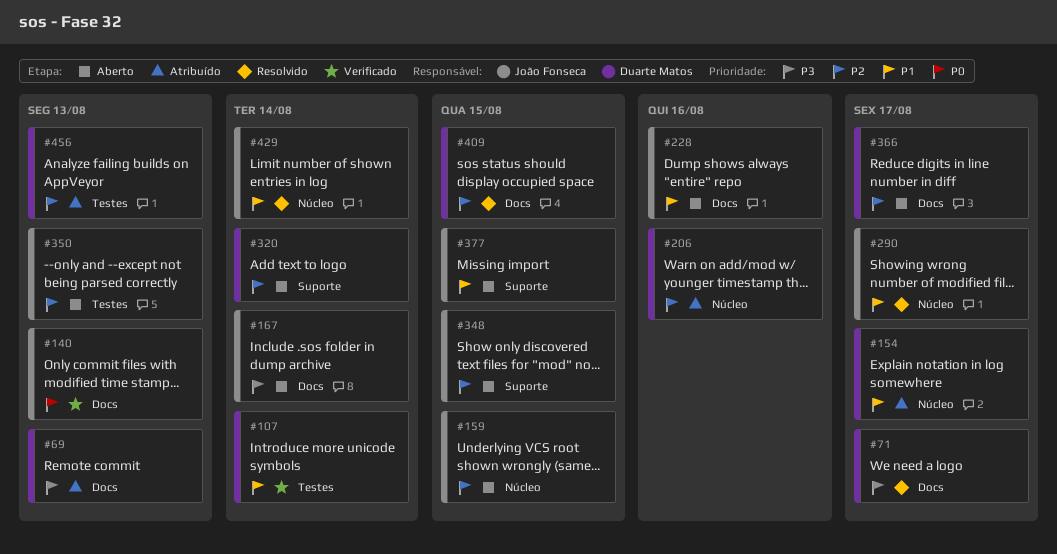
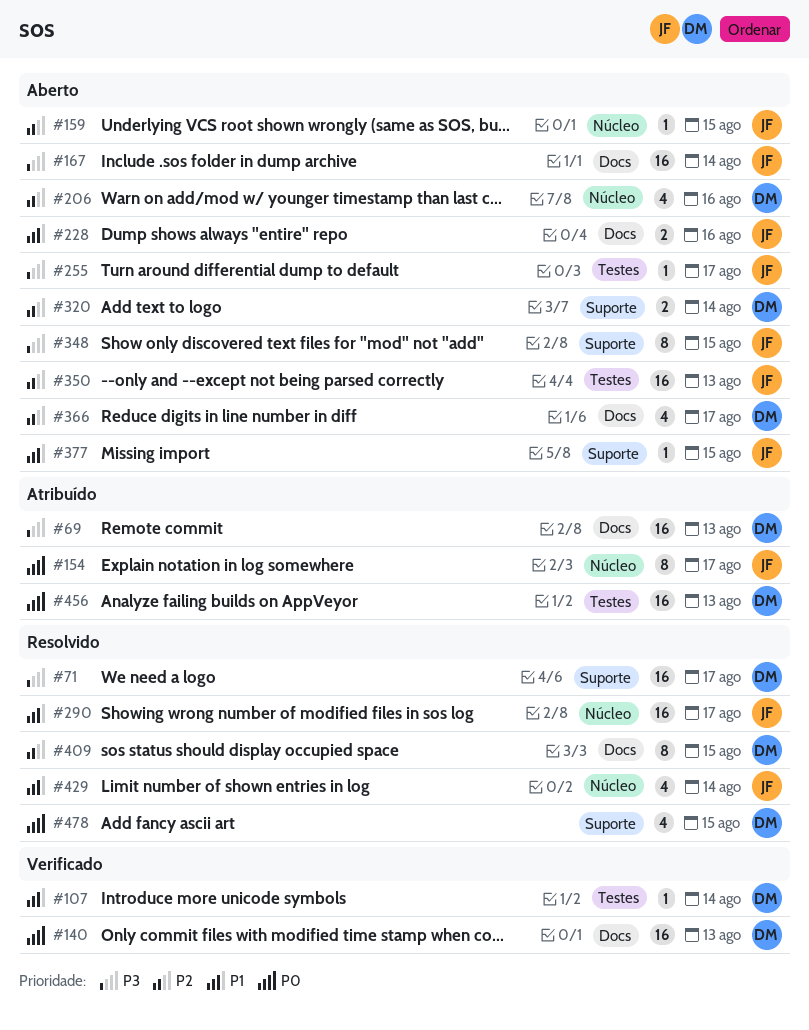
#71, label: Docs -> Suporte
#140, owner: João Fonseca -> Duarte Matos
#154, owner: Duarte Matos -> João Fonseca
#154, priority: P1 -> P0
#206, status: Atribuído -> Aberto
#255: none -> present
#348, priority: P2 -> P3
#456, priority: P2 -> P0
#478: none -> present

